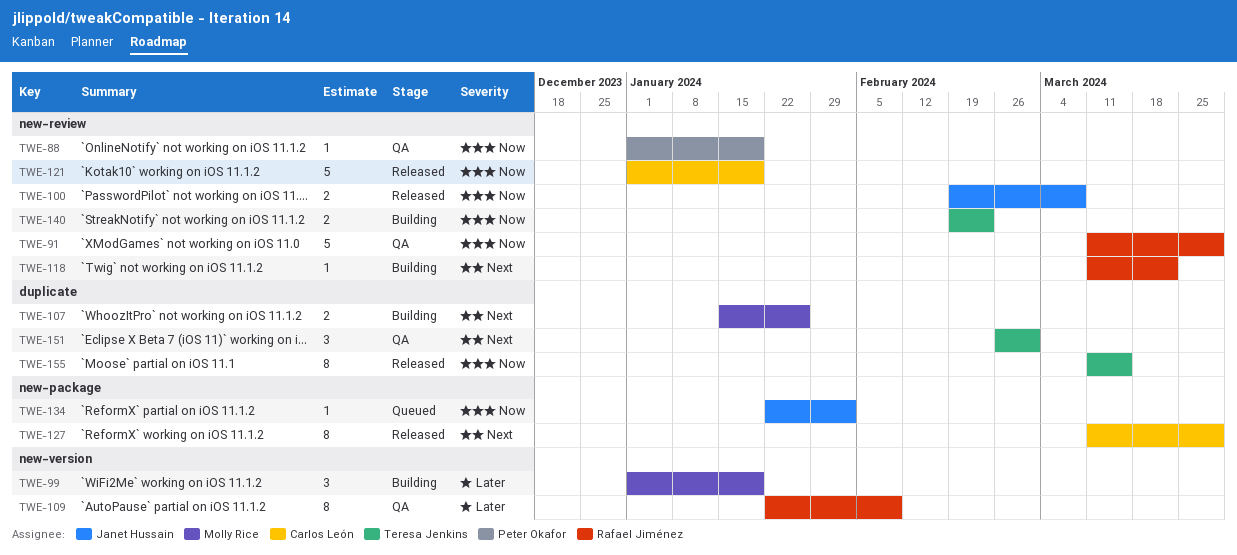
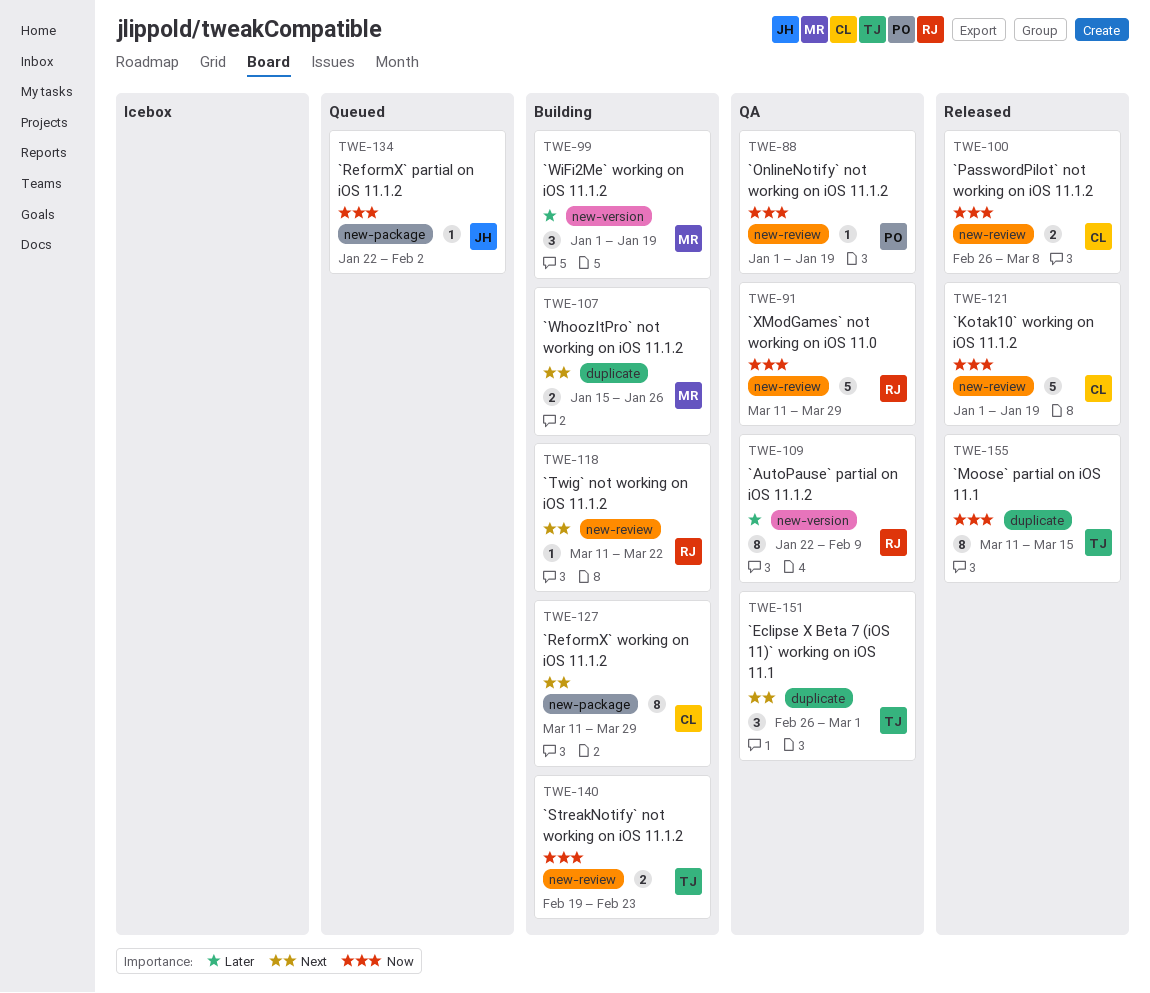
TWE-100, owner: Janet Hussain -> Carlos León
TWE-100, start: Feb 19 -> Feb 26
TWE-127, status: Released -> Building

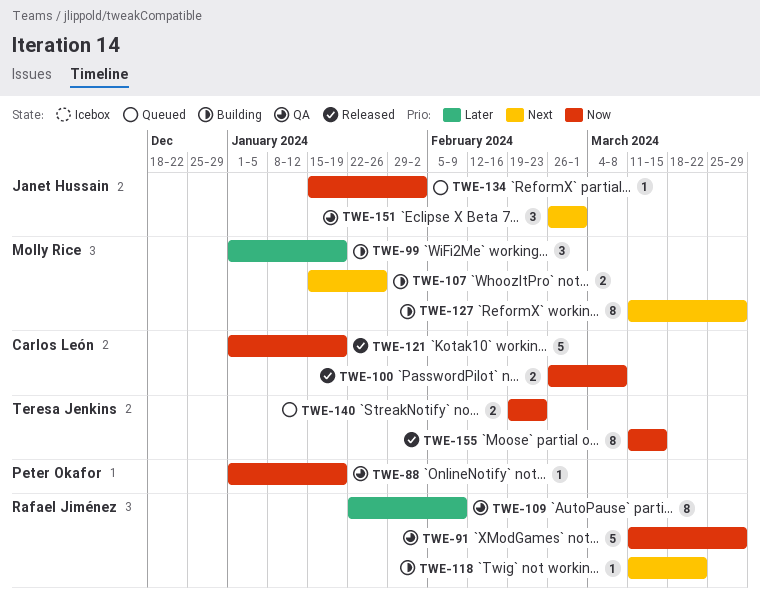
TWE-127, owner: Carlos León -> Molly Rice
TWE-134, start: Jan 22 -> Jan 15
TWE-140, status: Building -> Queued
TWE-151, owner: Teresa Jenkins -> Janet Hussain

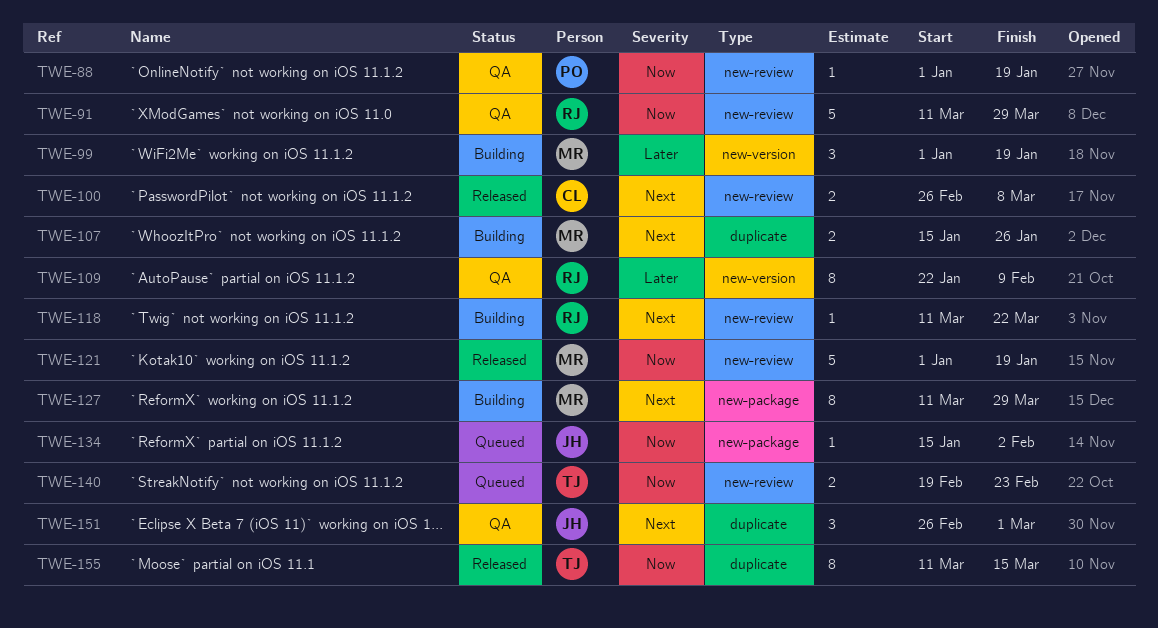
TWE-100, priority: Now -> Next
TWE-121, owner: Carlos León -> Molly Rice

